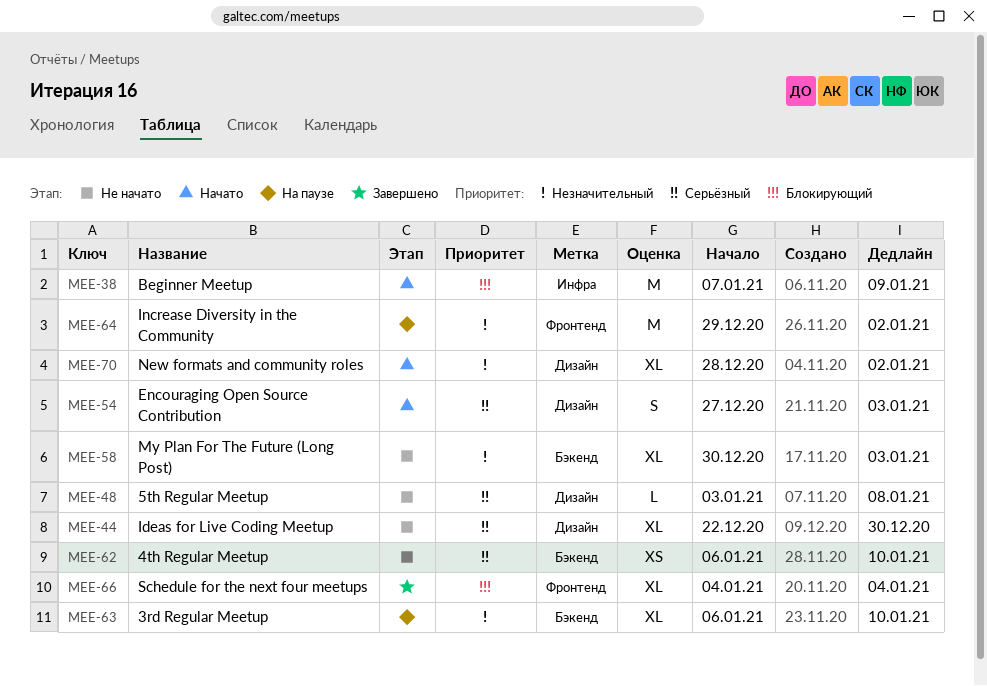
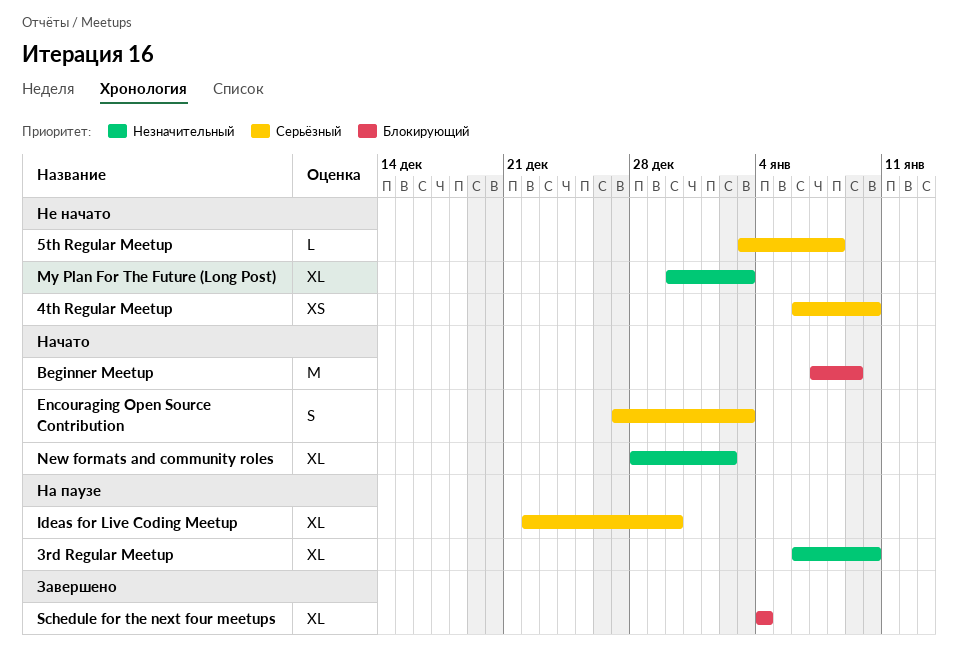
Ideas for Live Coding Meetup, status: Не начато -> На паузе
Increase Diversity in the Community: present -> none

